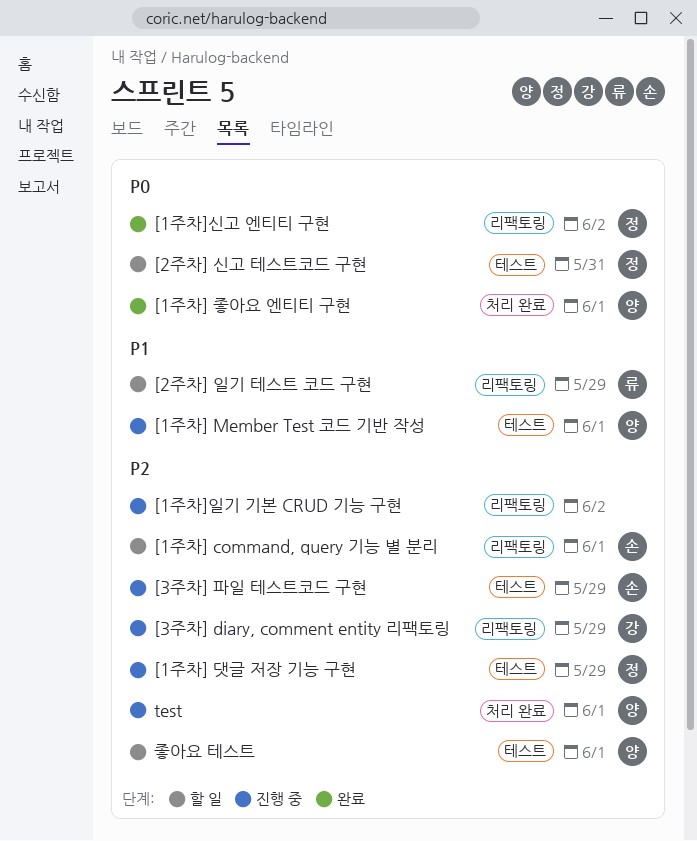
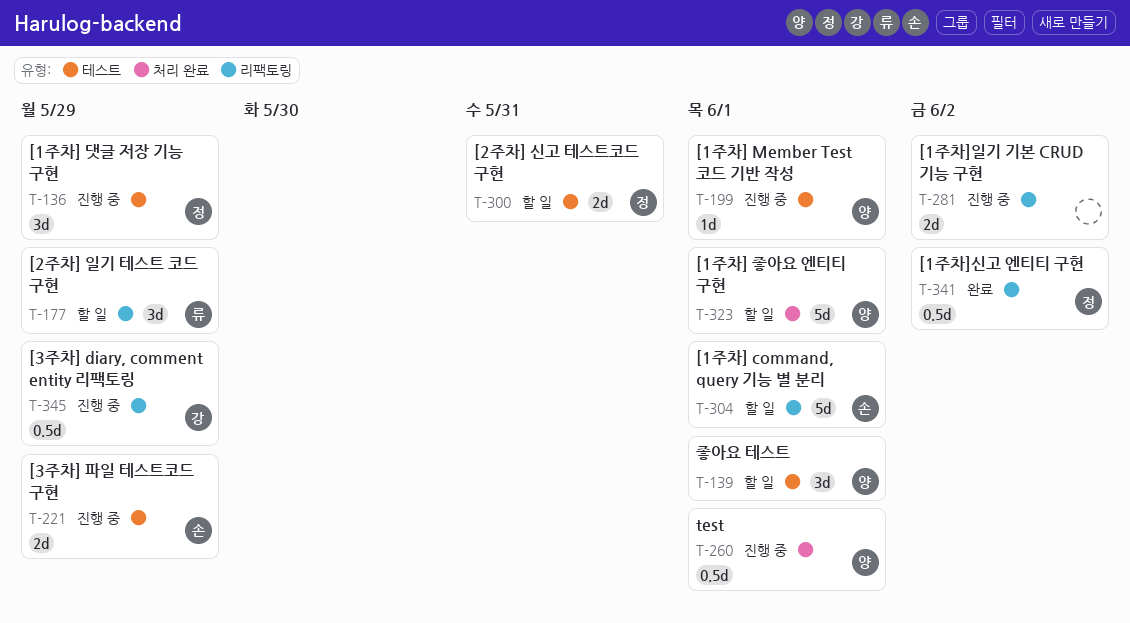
[1주차] 좋아요 엔티티 구현, status: 완료 -> 할 일

